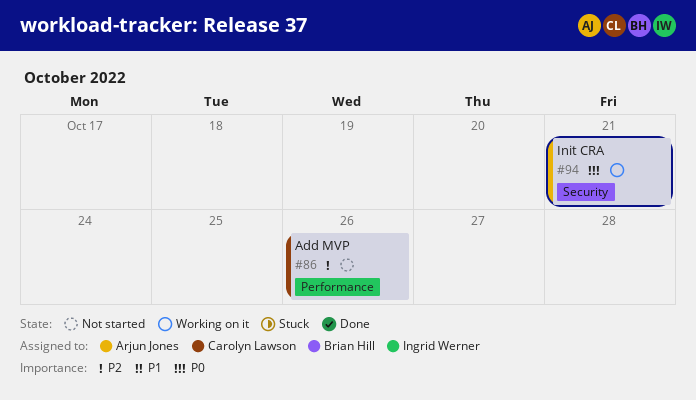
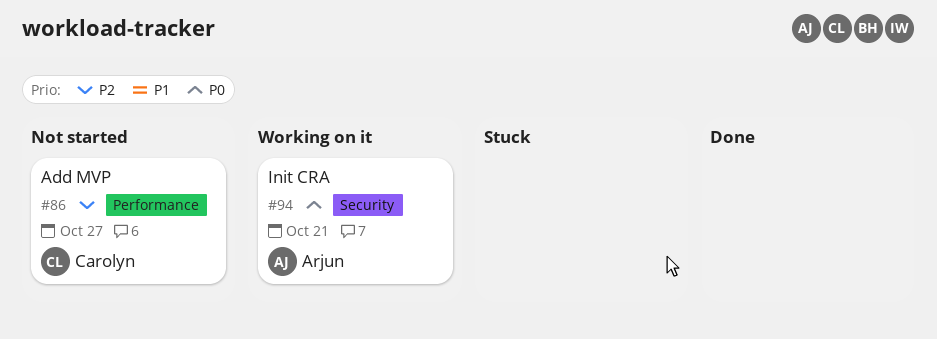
#86, due: Oct 26 -> Oct 27

